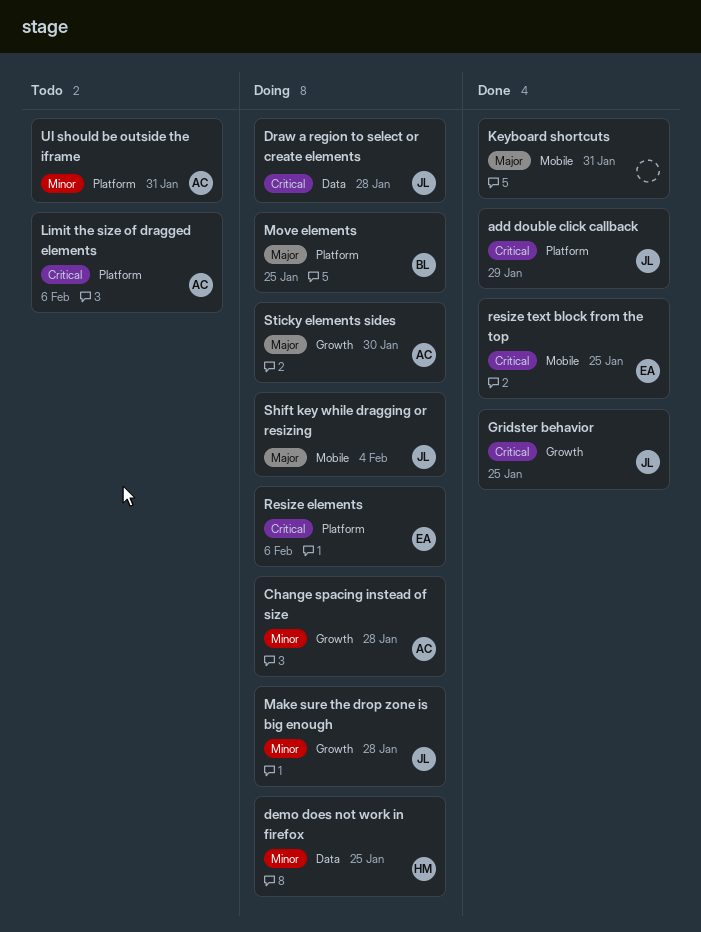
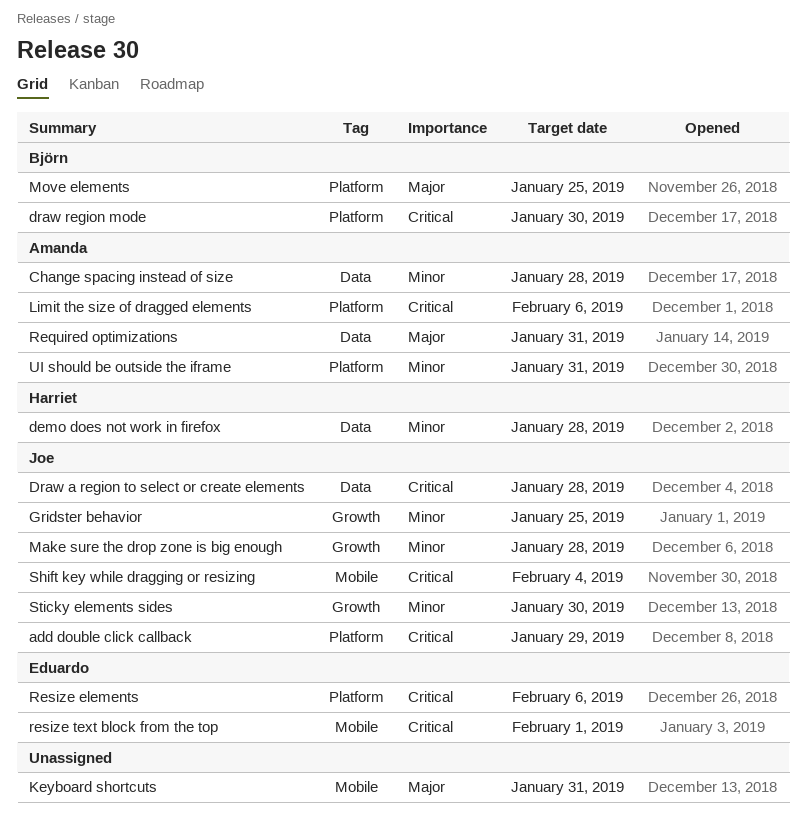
Change spacing instead of size, label: Growth -> Data
demo does not work in firefox, due: Jan 25 -> Jan 28
draw region mode: none -> present
Gridster behavior, priority: Critical -> Minor
Required optimizations: none -> present
resize text block from the top, due: Jan 25 -> Feb 1
Shift key while dragging or resizing, priority: Major -> Critical
Sticky elements sides, owner: Amanda -> Joe
Sticky elements sides, priority: Major -> Minor

